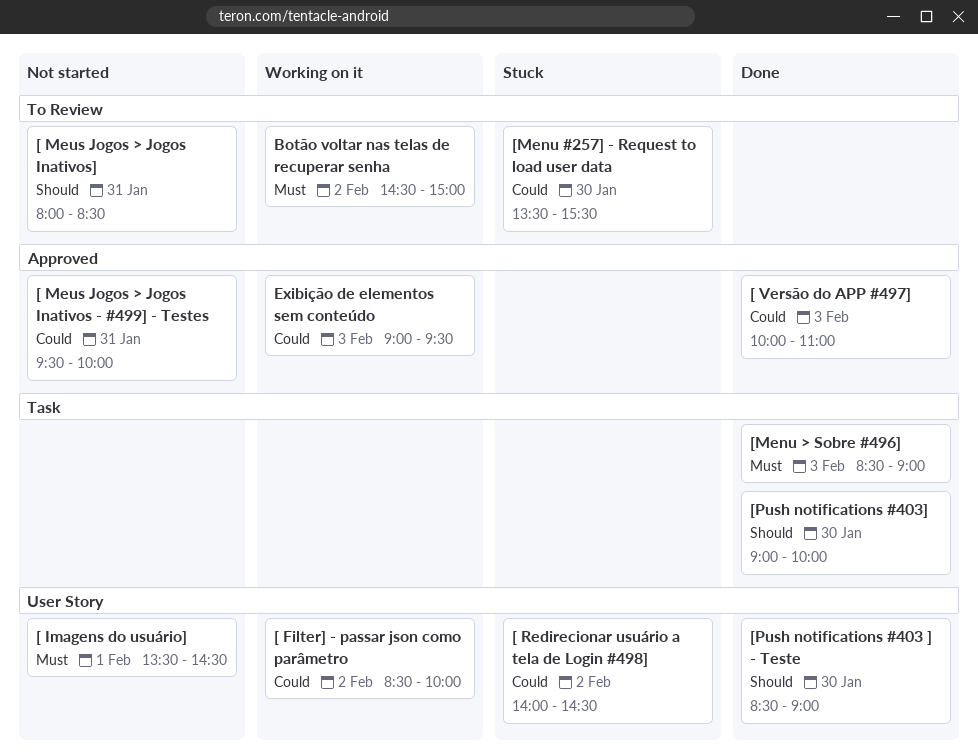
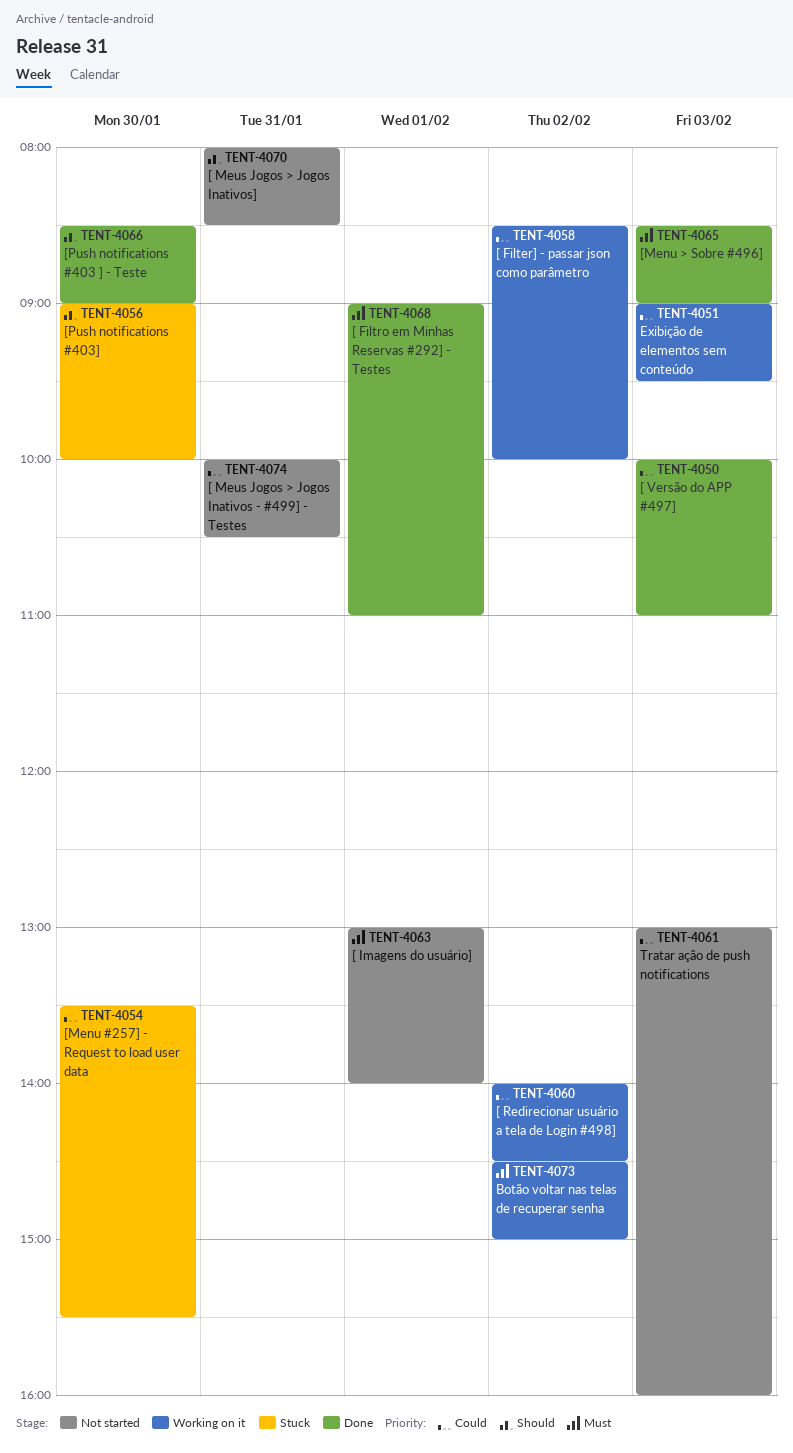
[ Filtro em Minhas Reservas #292] - Testes: none -> present
[ Imagens do usuário], begins: 13:30 -> 13:00
[ Imagens do usuário], ends: 14:30 -> 14:00
[ Meus Jogos > Jogos Inativos - #499] - Testes, begins: 09:30 -> 10:00
[ Meus Jogos > Jogos Inativos - #499] - Testes, ends: 10:00 -> 10:30
[ Redirecionar usuário a tela de Login #498], status: Stuck -> Working on it
[Push notifications #403], status: Done -> Stuck
Tratar ação de push notifications: none -> present

